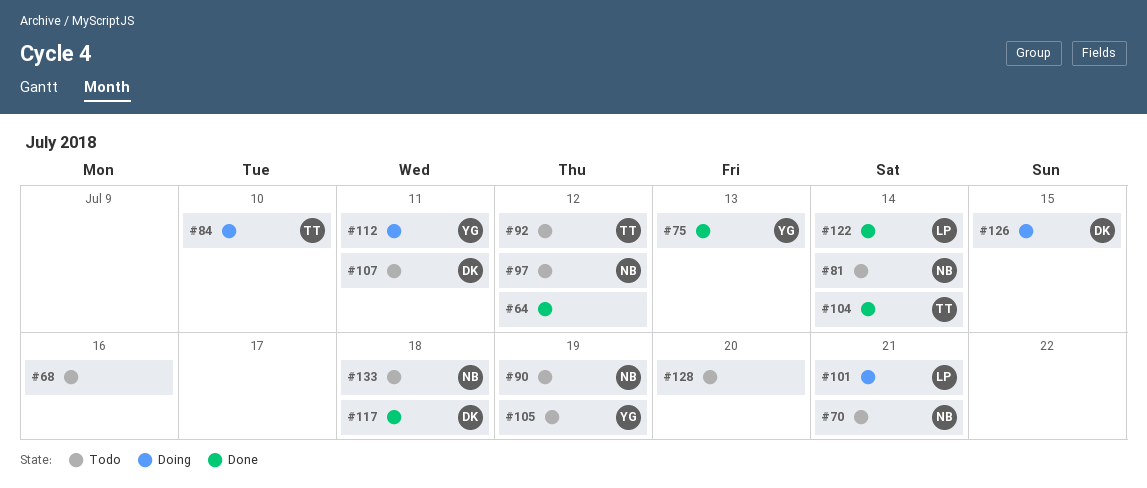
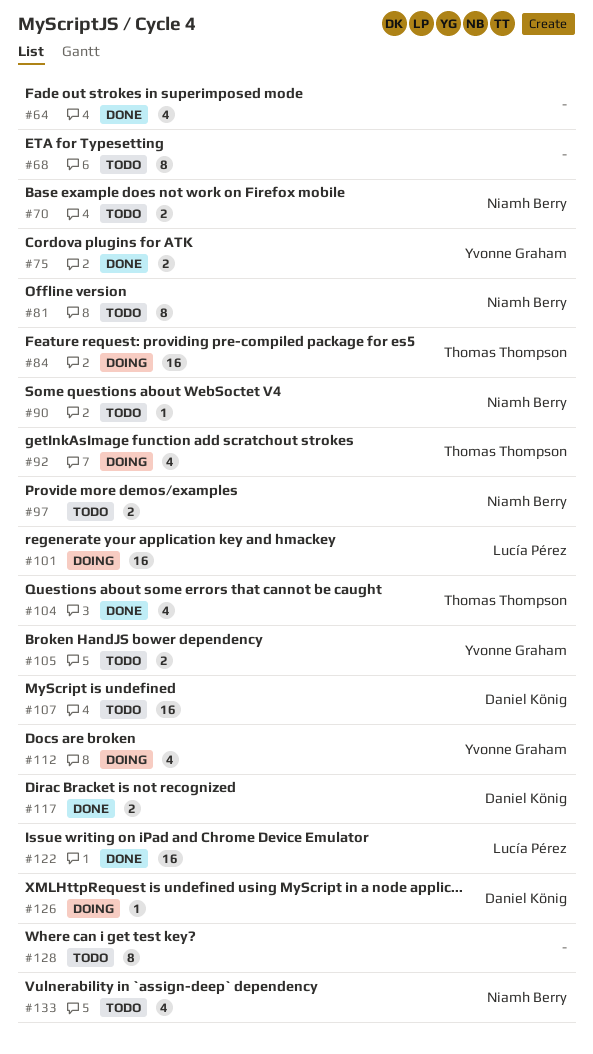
#92, status: Todo -> Doing

